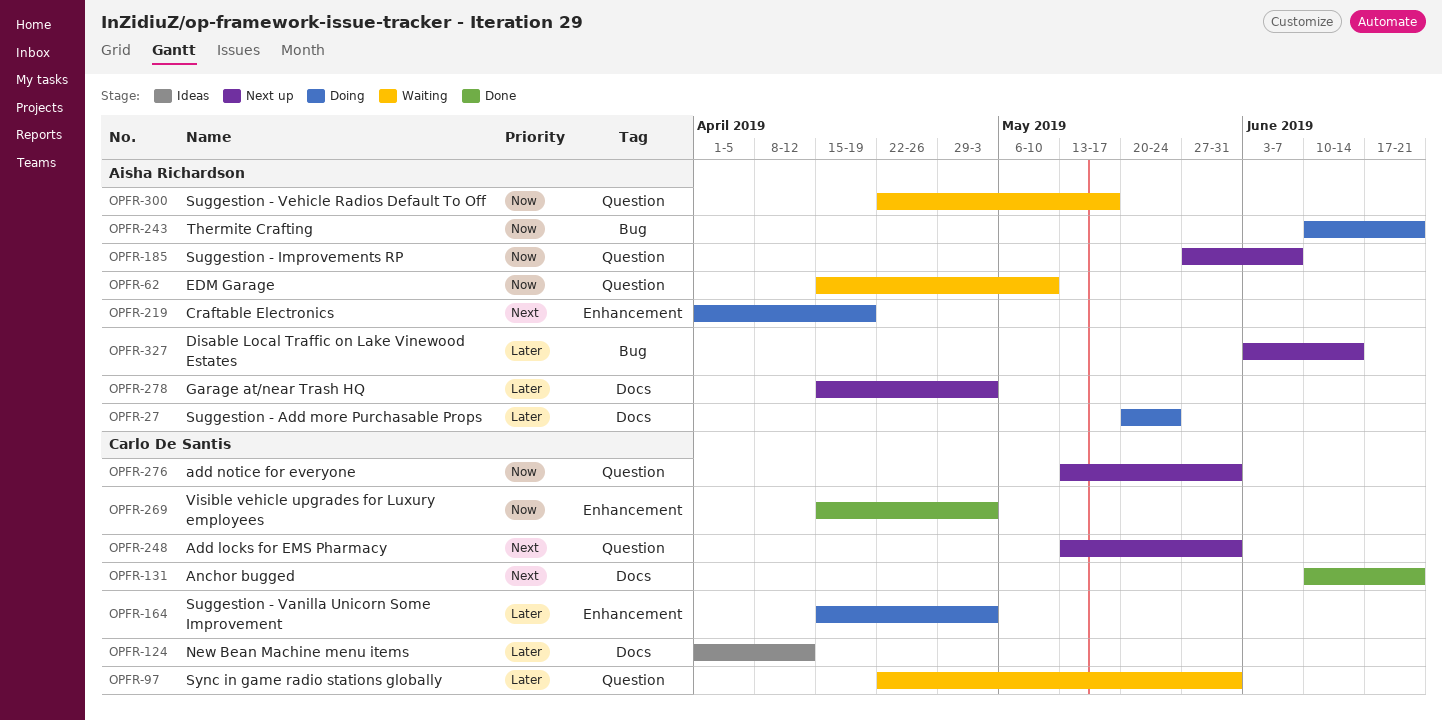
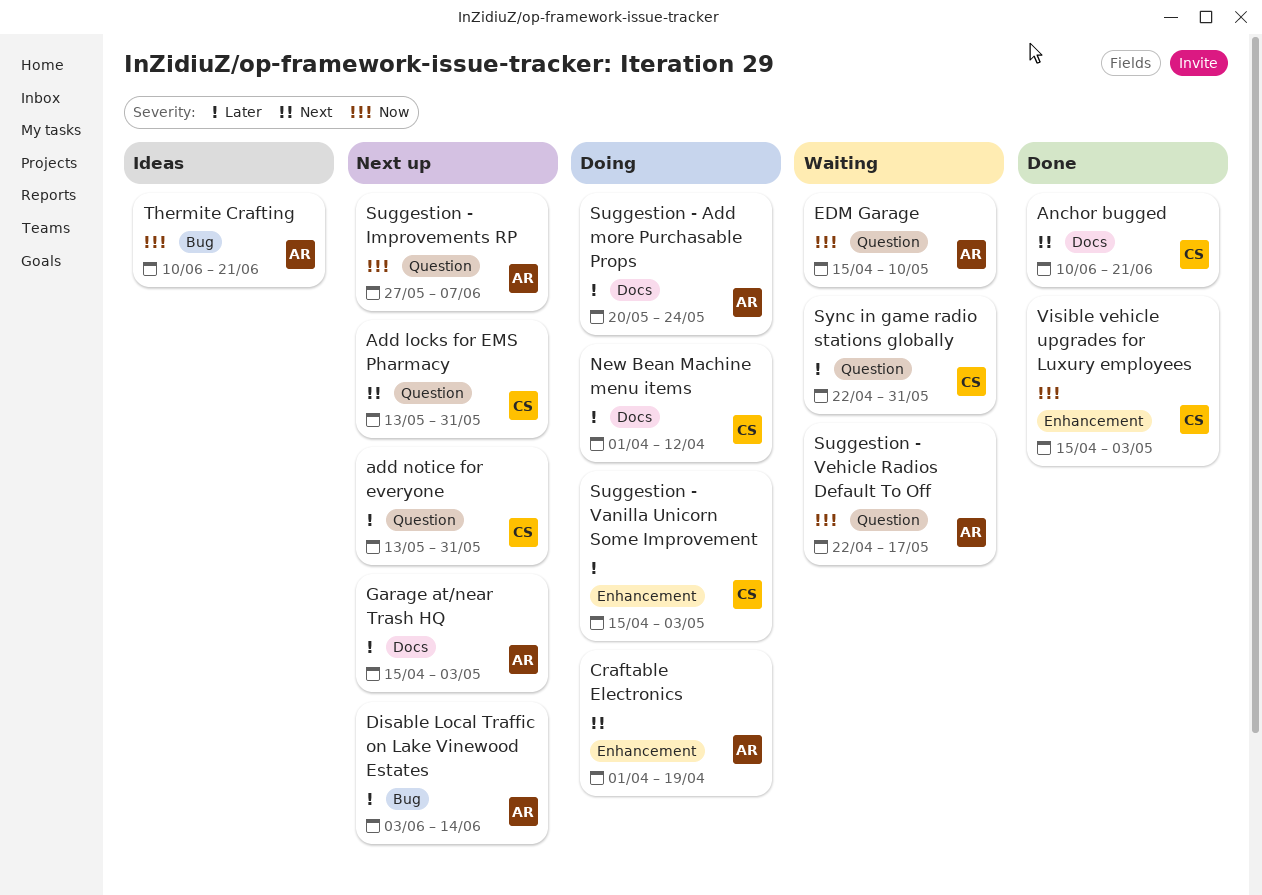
add notice for everyone, priority: Now -> Later
New Bean Machine menu items, status: Ideas -> Doing
Thermite Crafting, status: Doing -> Ideas

